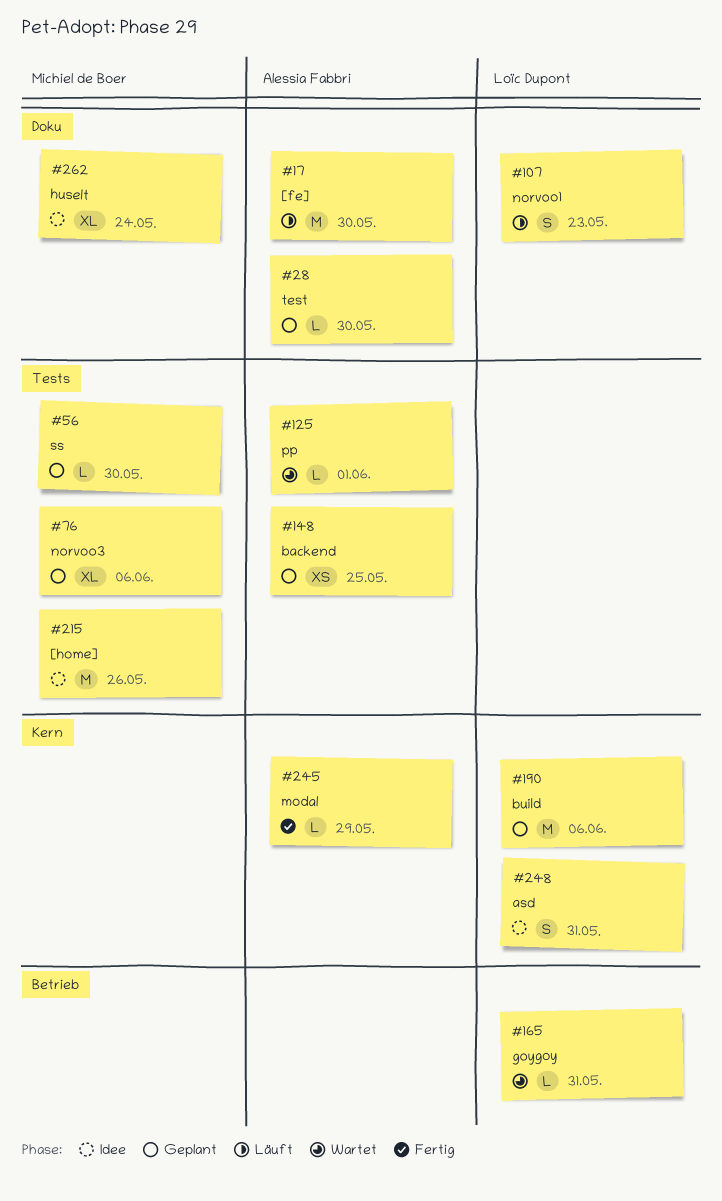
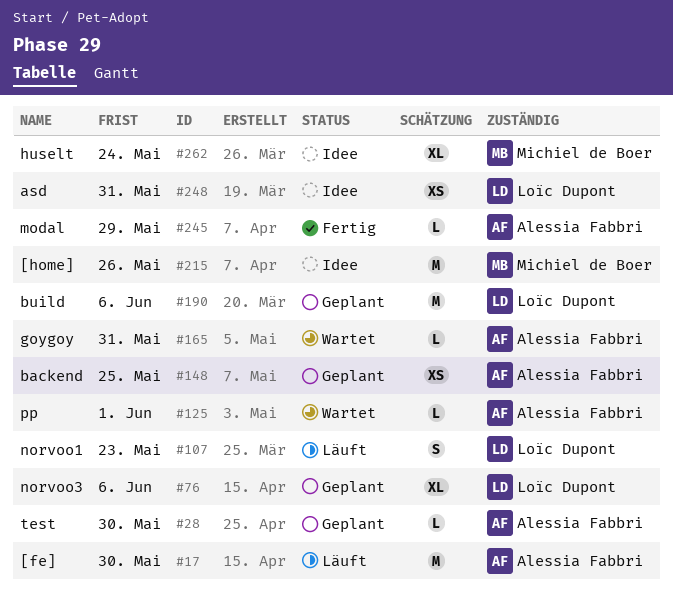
#56: present -> none
#76, owner: Michiel de Boer -> Loïc Dupont
#165, owner: Loïc Dupont -> Alessia Fabbri
#248, estimate: S -> XS

